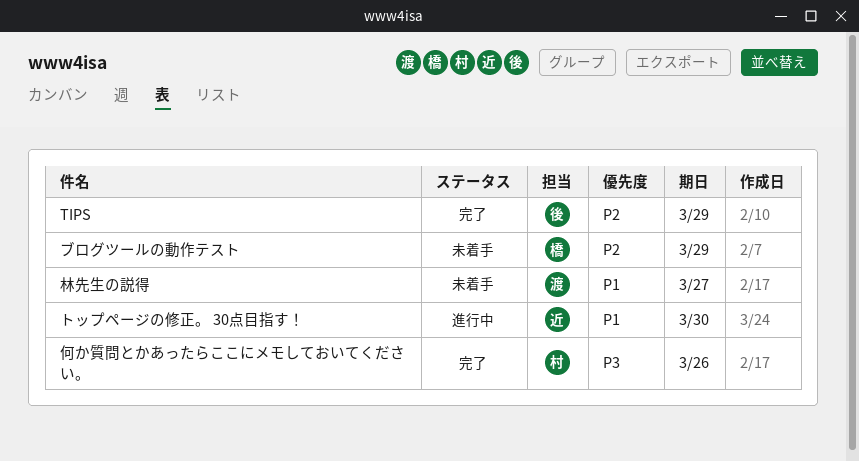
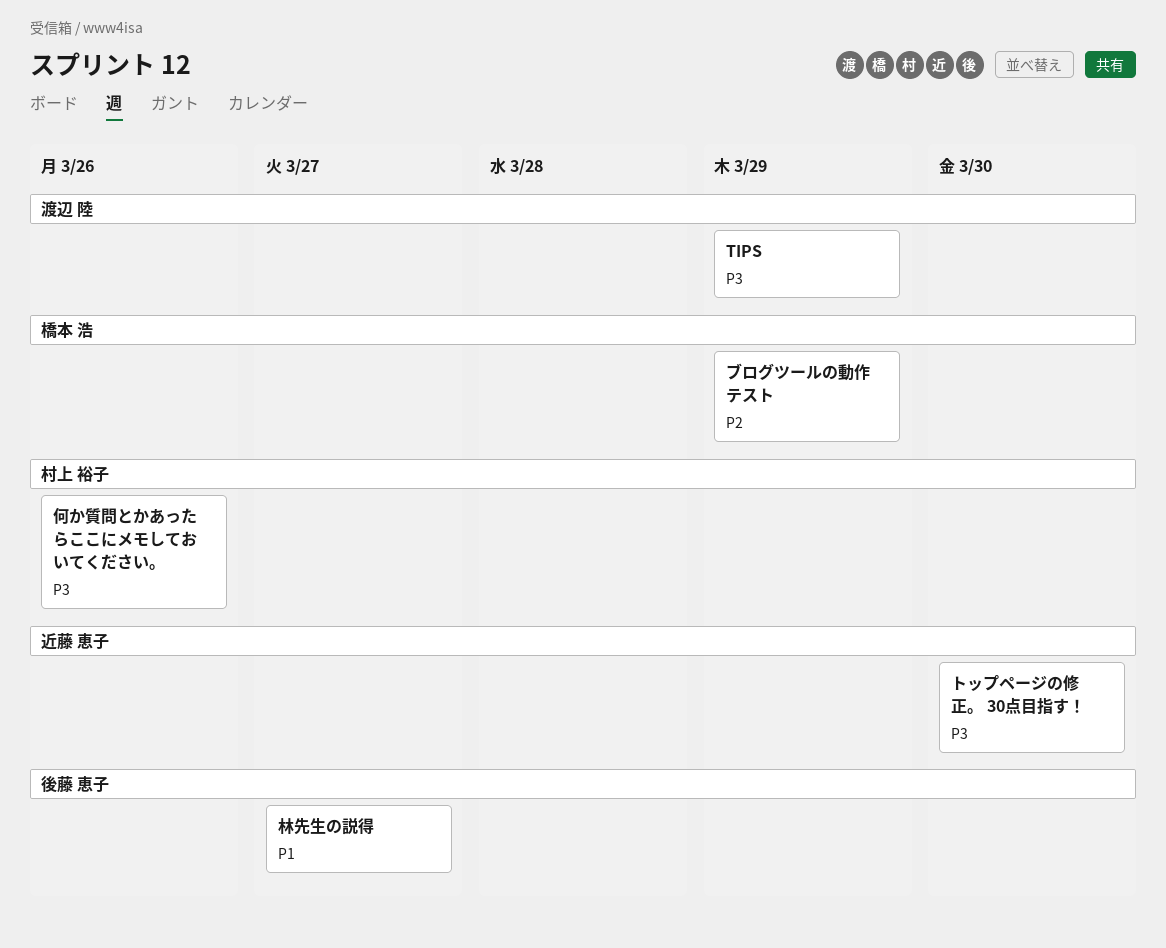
TIPS, owner: 後藤 恵子 -> 渡辺 陸
TIPS, priority: P2 -> P3
トップページの修正。 30点目指す！, priority: P1 -> P3
林先生の説得, owner: 渡辺 陸 -> 後藤 恵子

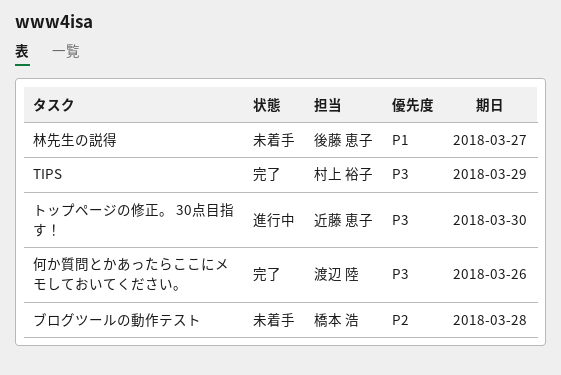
TIPS, owner: 渡辺 陸 -> 村上 裕子
ブログツールの動作テスト, due: Mar 29 -> Mar 28
何か質問とかあったらここにメモしておいてください。, owner: 村上 裕子 -> 渡辺 陸

